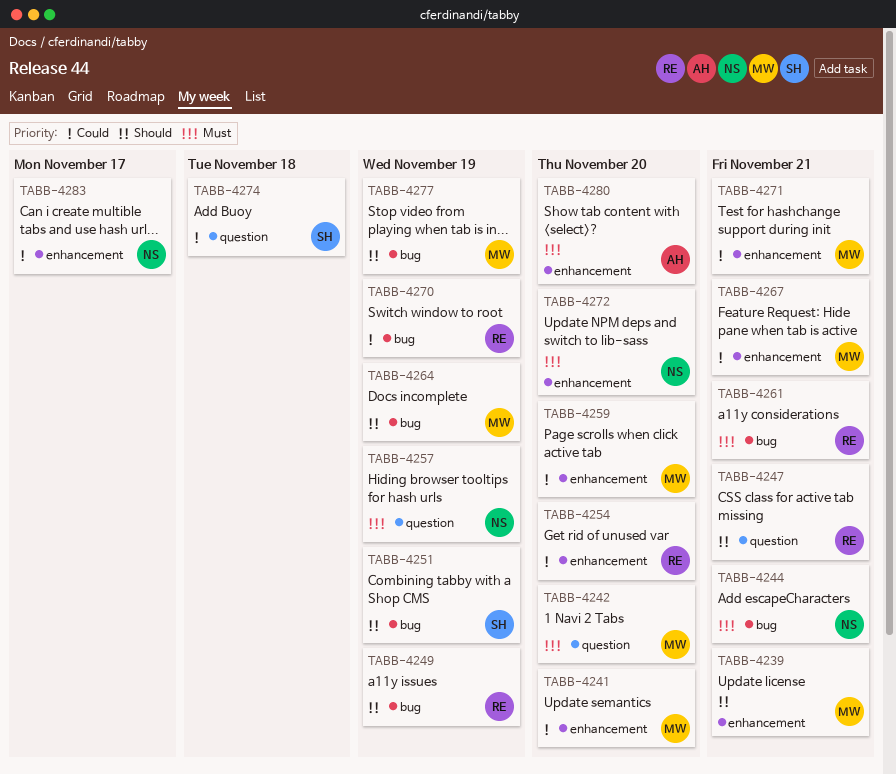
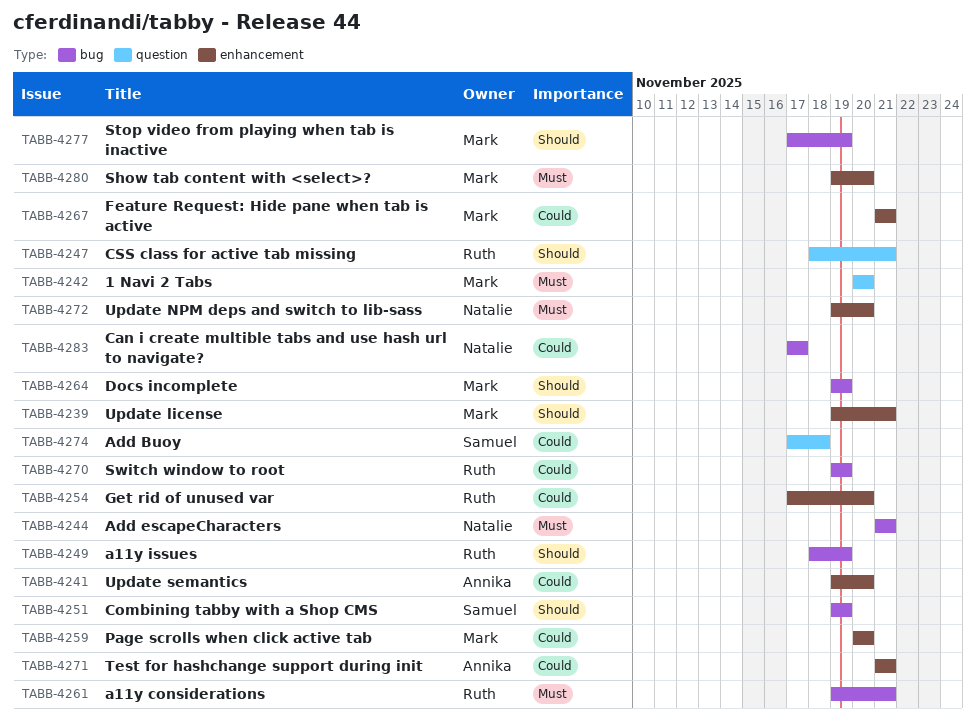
TABB-4241, owner: Mark -> Annika
TABB-4257: present -> none
TABB-4271, owner: Mark -> Annika
TABB-4280, owner: Annika -> Mark
TABB-4283, label: enhancement -> bug

